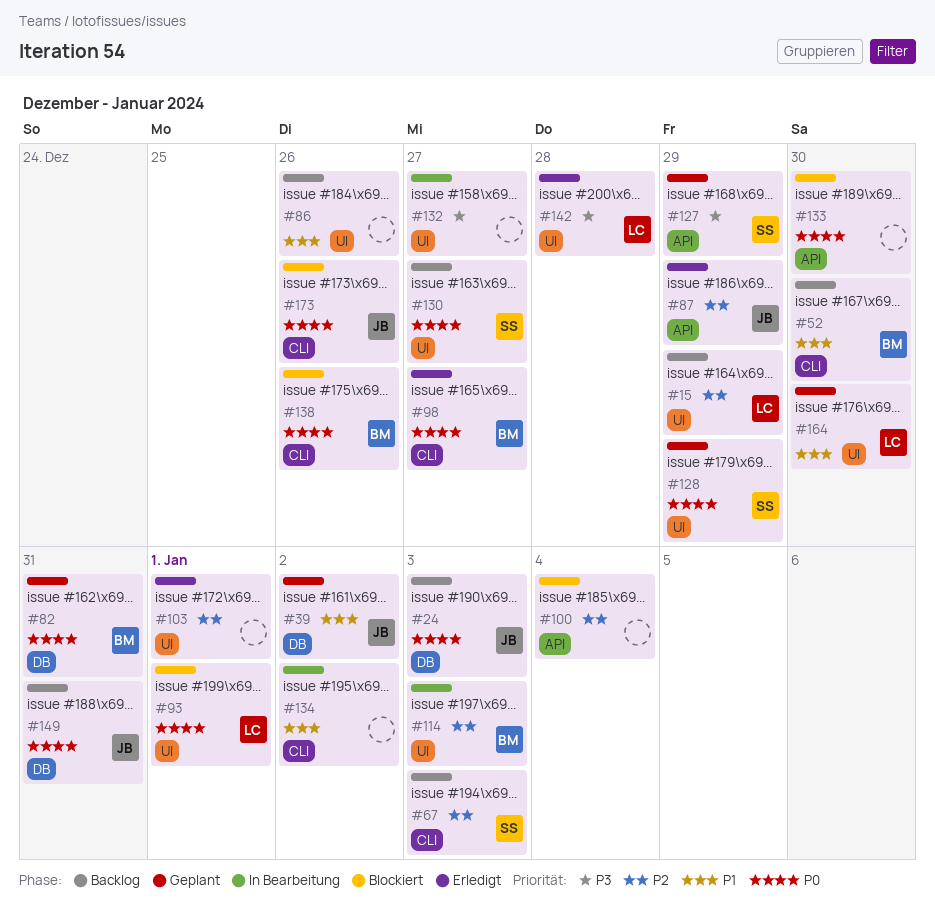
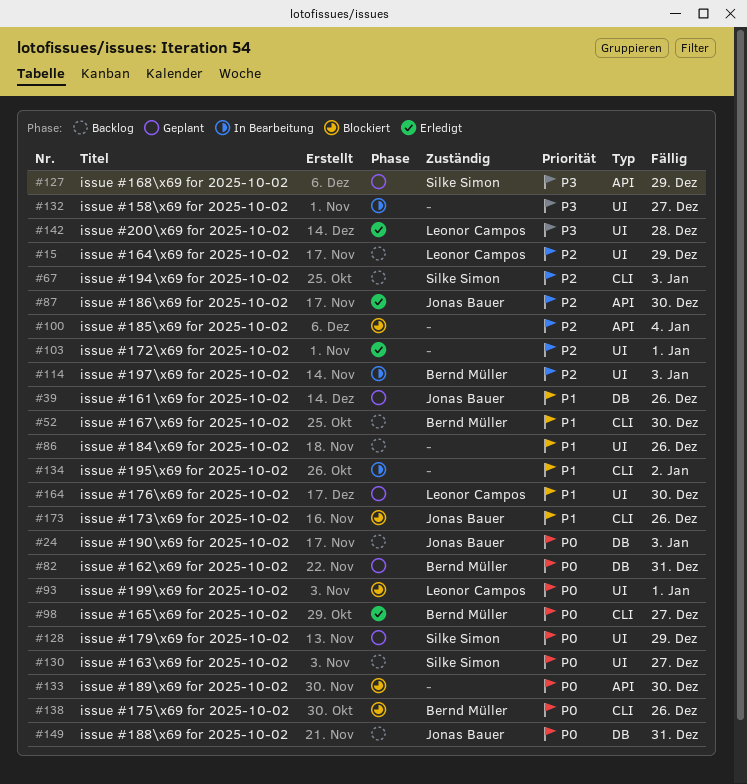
#39, due: Jan 2 -> Dec 26
#87, due: Dec 29 -> Dec 30
#173, priority: P0 -> P1

